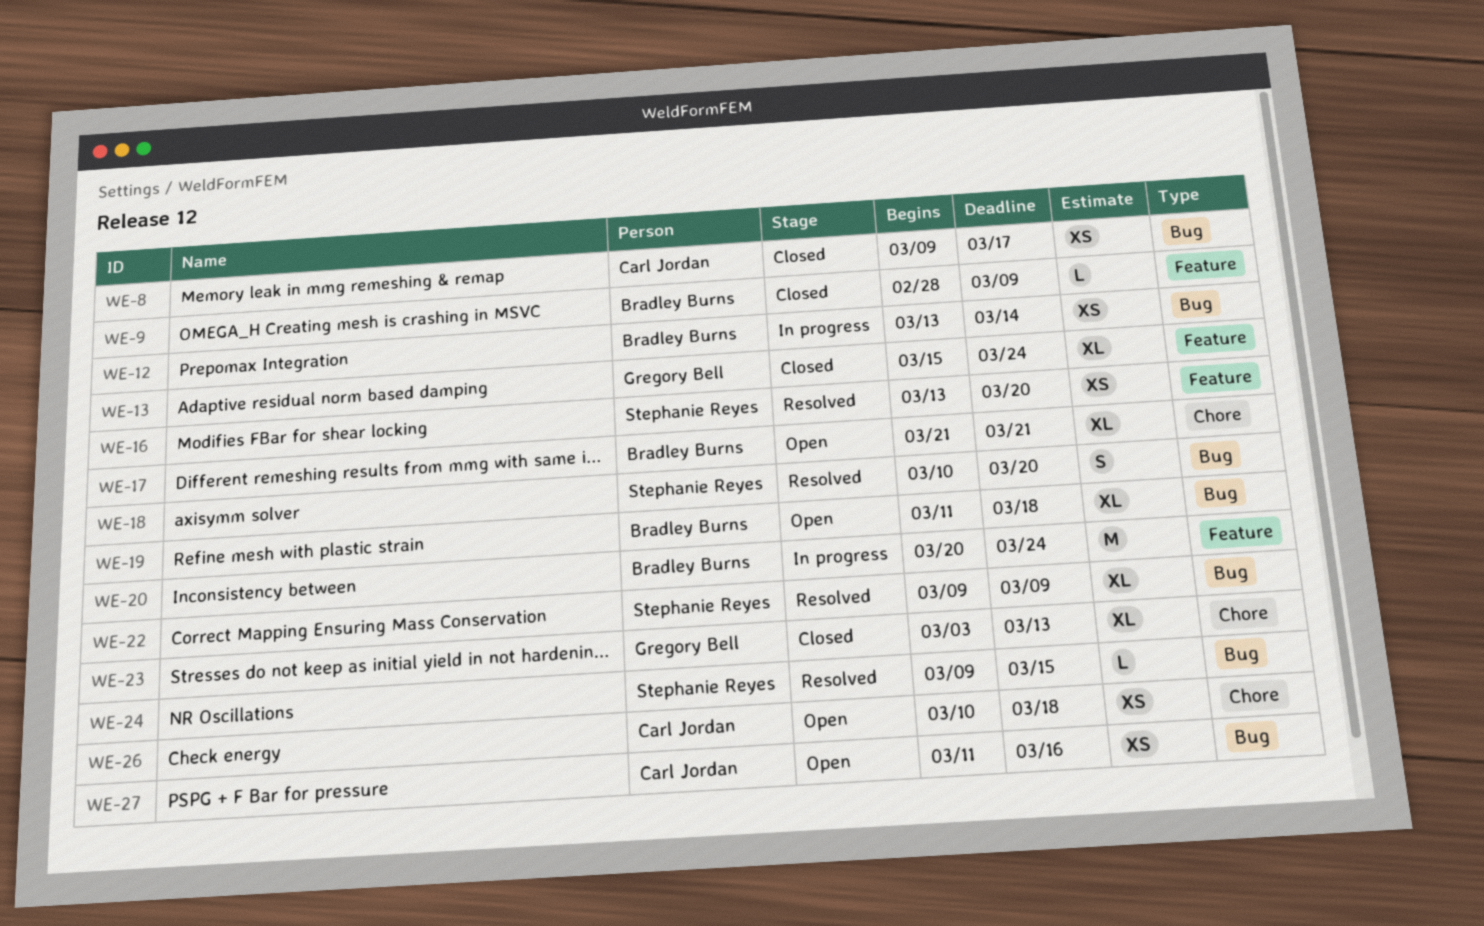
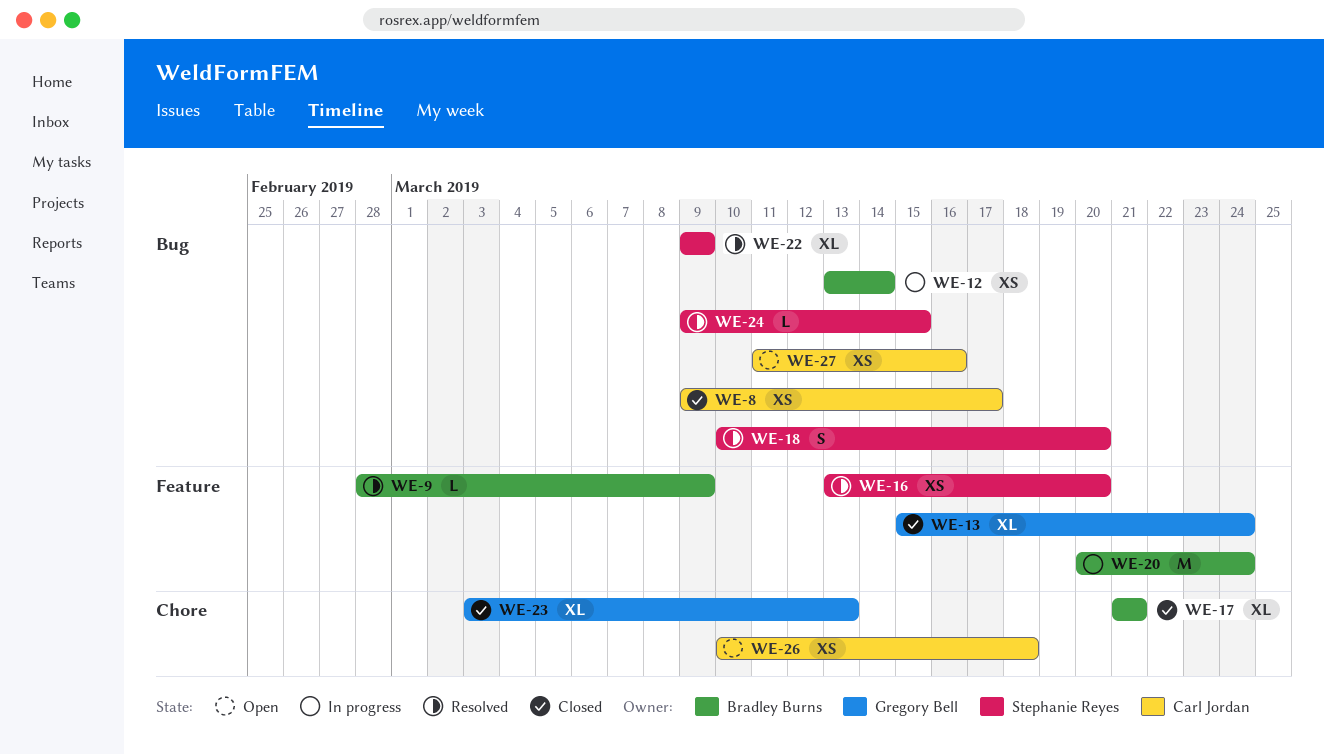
WE-9, status: Closed -> Resolved
WE-17, status: Open -> Closed
WE-19: present -> none

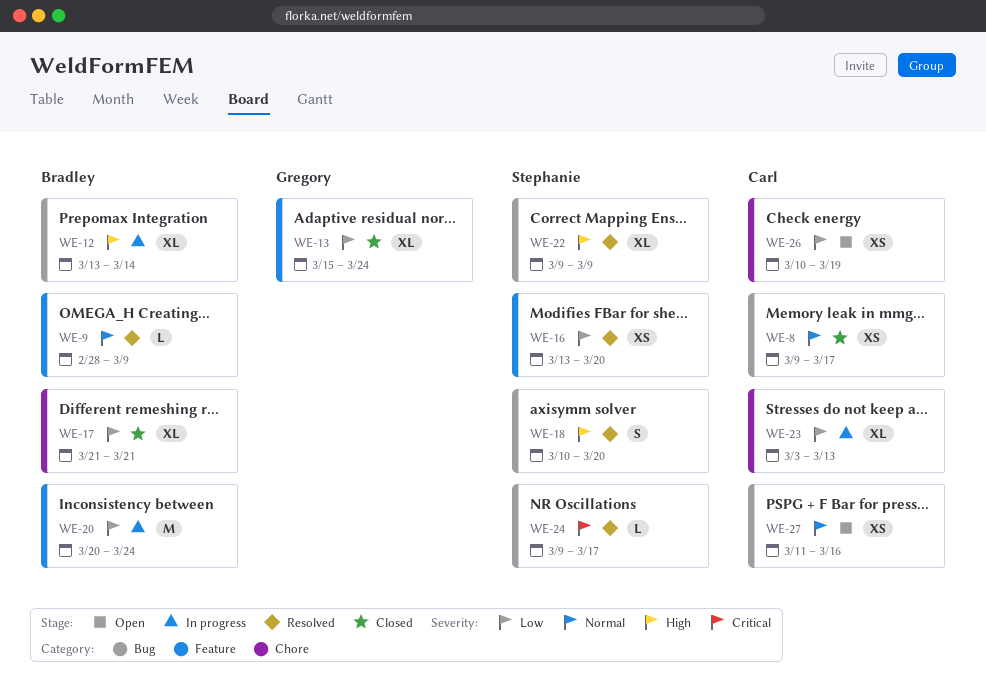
WE-12, estimate: XS -> XL
WE-23, status: Closed -> In progress
WE-23, owner: Gregory Bell -> Carl Jordan
WE-24, due: Mar 15 -> Mar 17
WE-26, due: Mar 18 -> Mar 19

